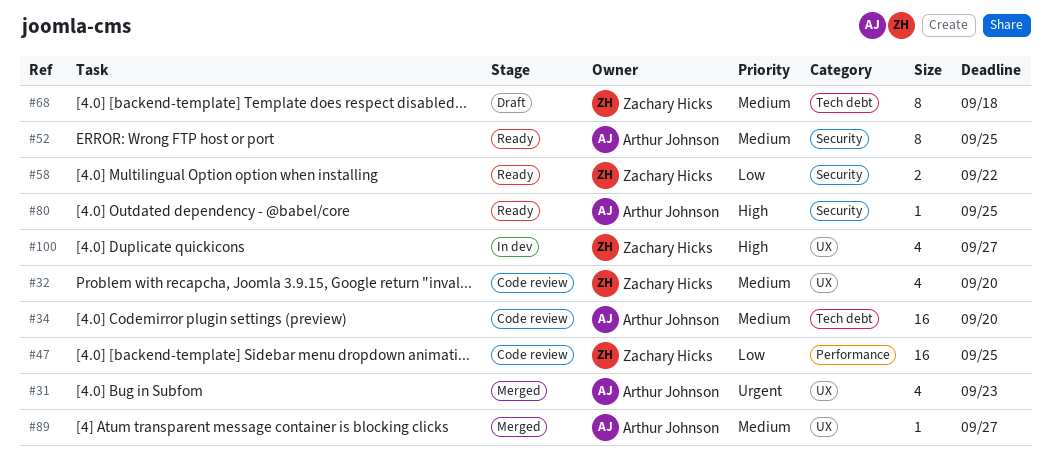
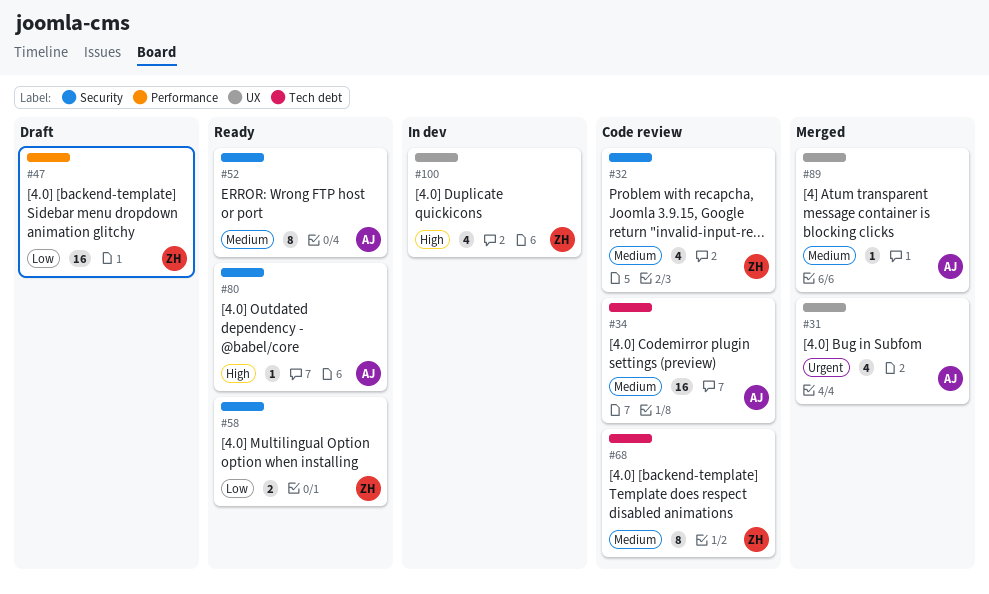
#32, label: UX -> Security
#47, status: Code review -> Draft
#68, status: Draft -> Code review

